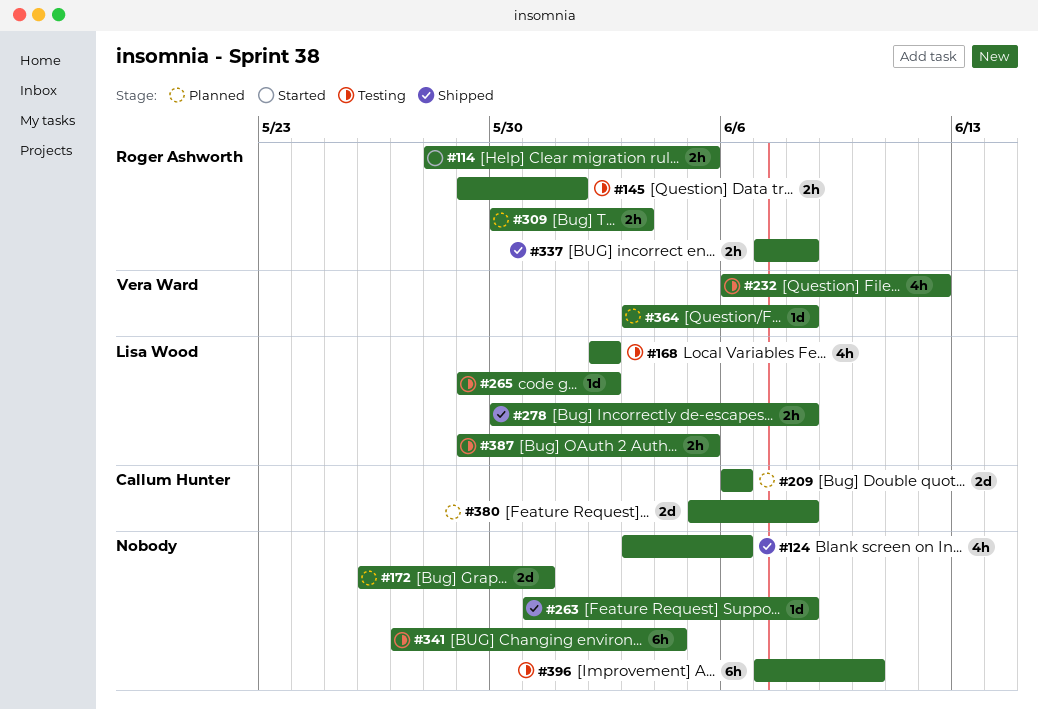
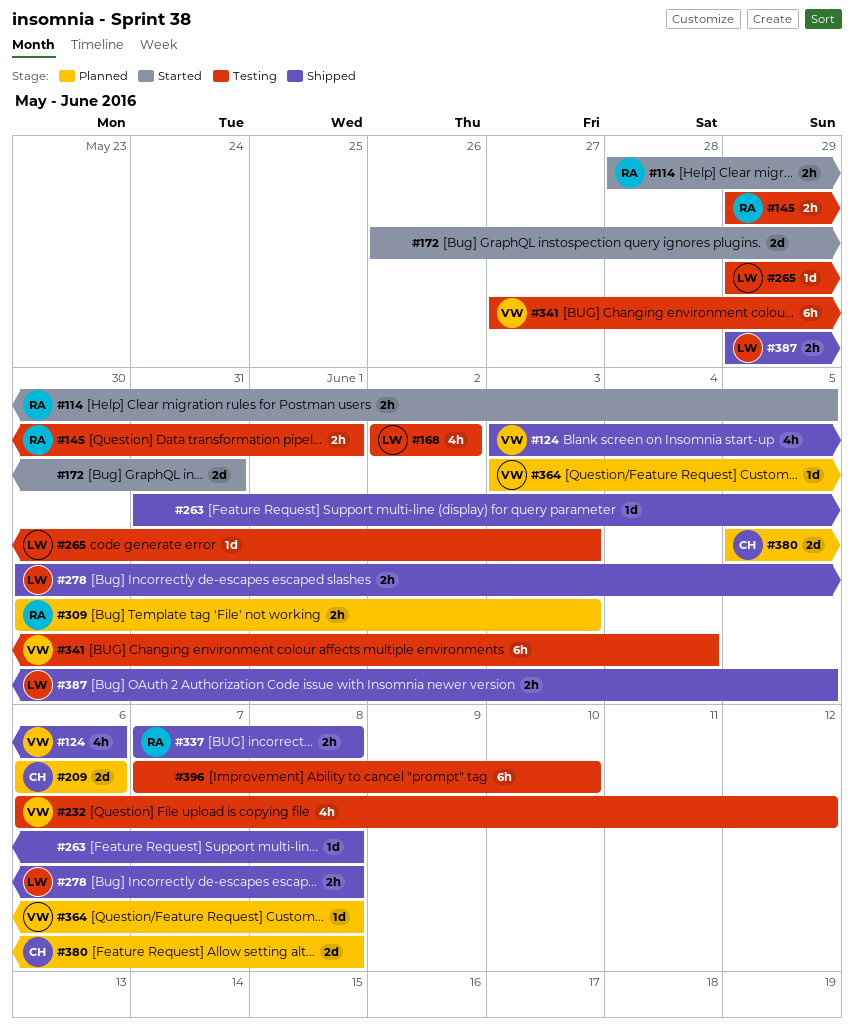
#124, owner: none -> Vera Ward
#172, status: Planned -> Started
#265, due: Jun 2 -> Jun 3
#341, owner: none -> Vera Ward
#387, status: Testing -> Shipped

